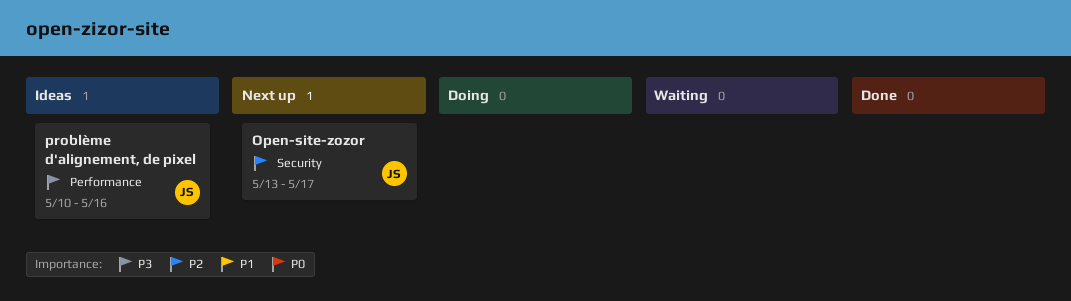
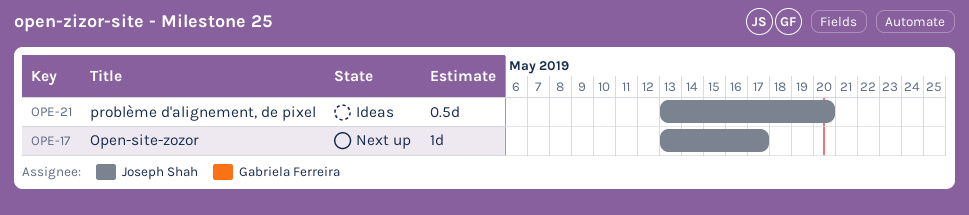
problème d'alignement, de pixel, start: May 10 -> May 13
problème d'alignement, de pixel, due: May 16 -> May 20

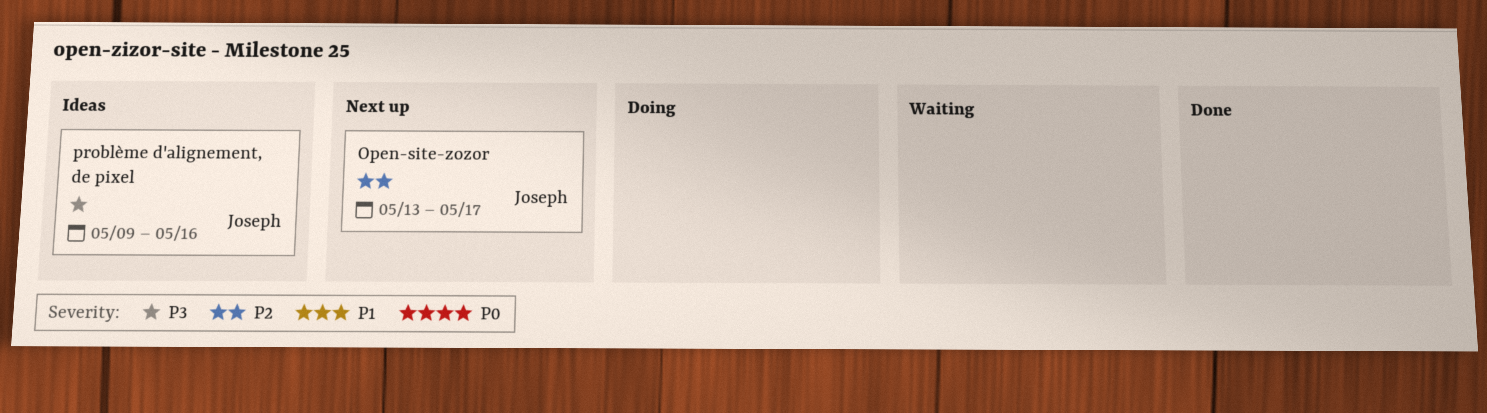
problème d'alignement, de pixel, start: May 13 -> May 9
problème d'alignement, de pixel, due: May 20 -> May 16

